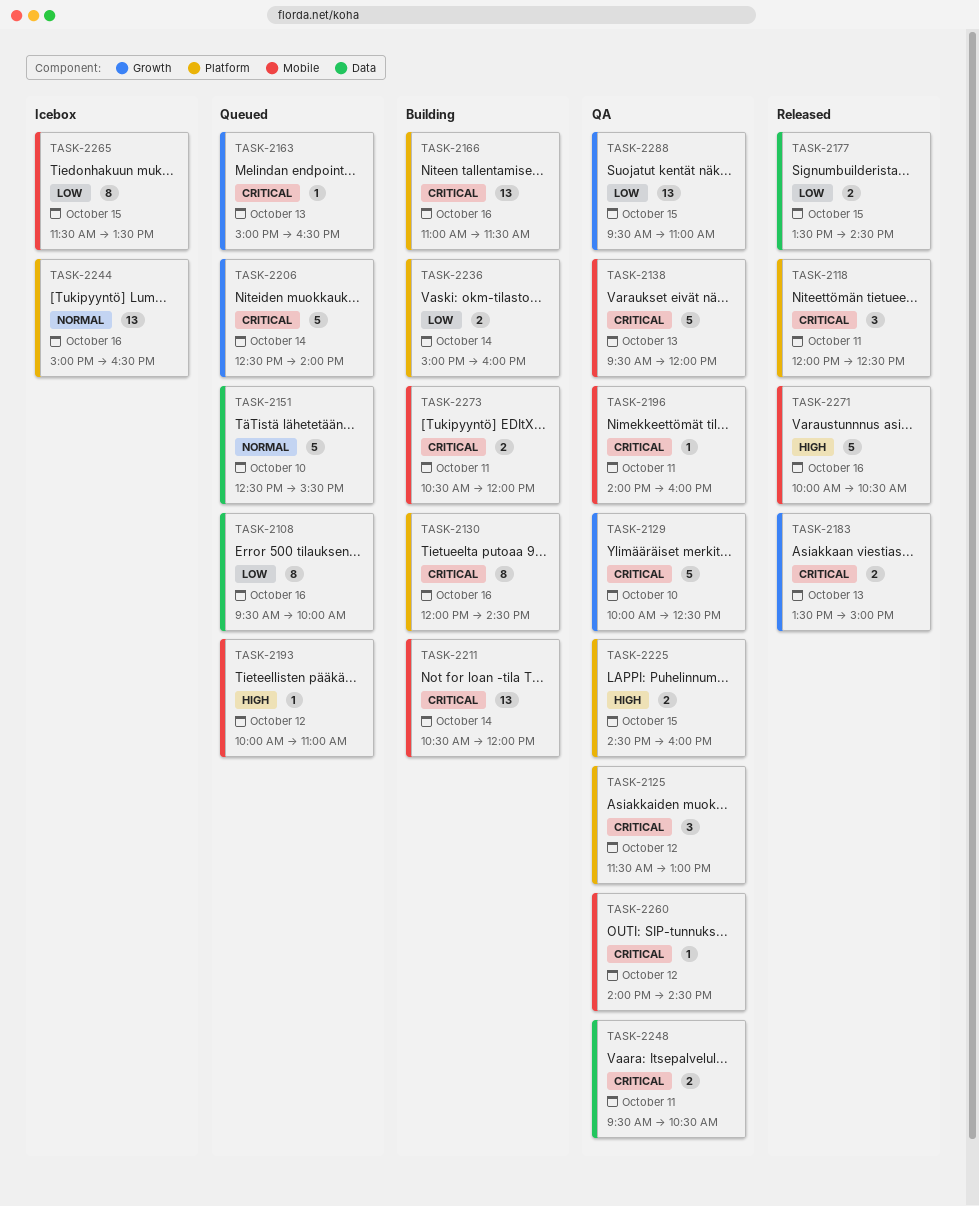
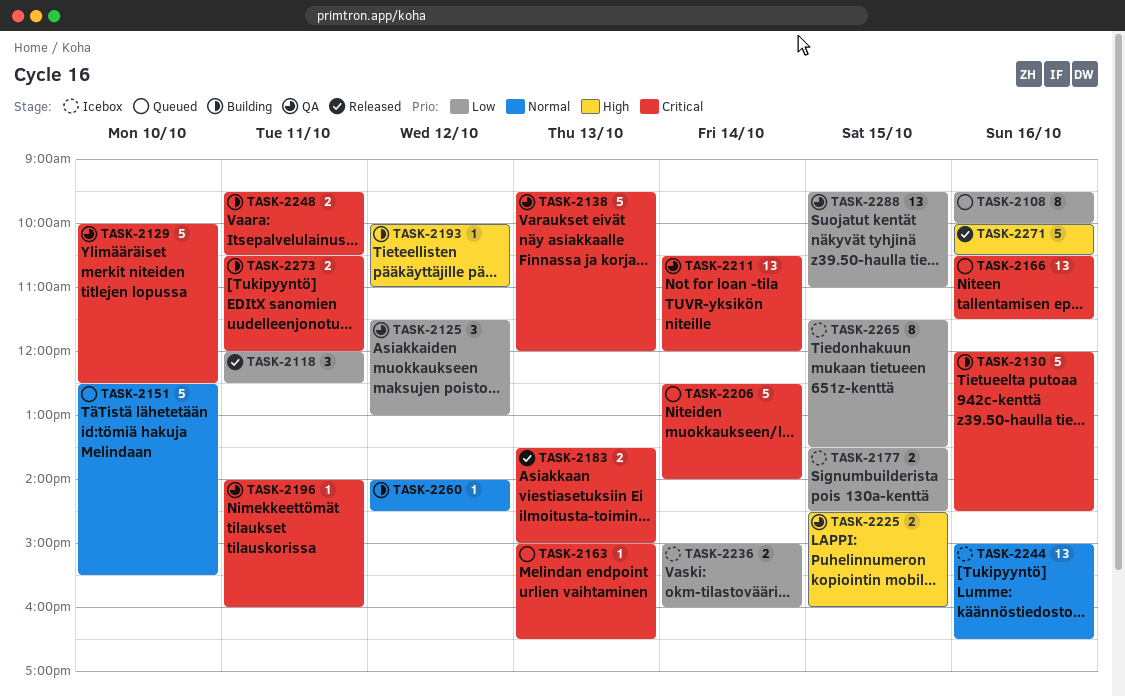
TASK-2118, priority: Critical -> Low
TASK-2125, priority: Critical -> Low
TASK-2130, estimate: 8 -> 5
TASK-2166, status: Building -> Queued
TASK-2166, begins: 11:00 -> 10:30
TASK-2177, status: Released -> Icebox
TASK-2193, status: Queued -> Building
TASK-2211, status: Building -> QA
TASK-2236, status: Building -> Icebox
TASK-2248, status: QA -> Building
TASK-2260, status: QA -> Building
TASK-2260, priority: Critical -> Normal

